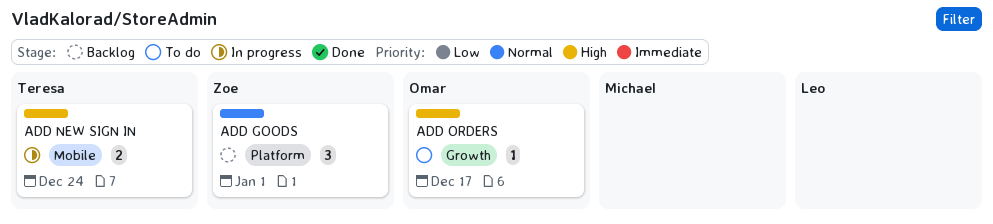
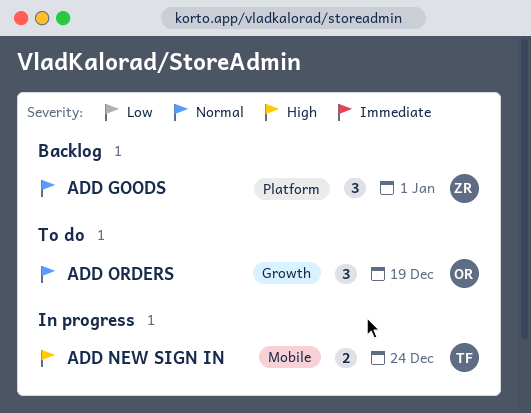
ADD ORDERS, priority: High -> Normal
ADD ORDERS, estimate: 1 -> 3
ADD ORDERS, due: Dec 17 -> Dec 19

